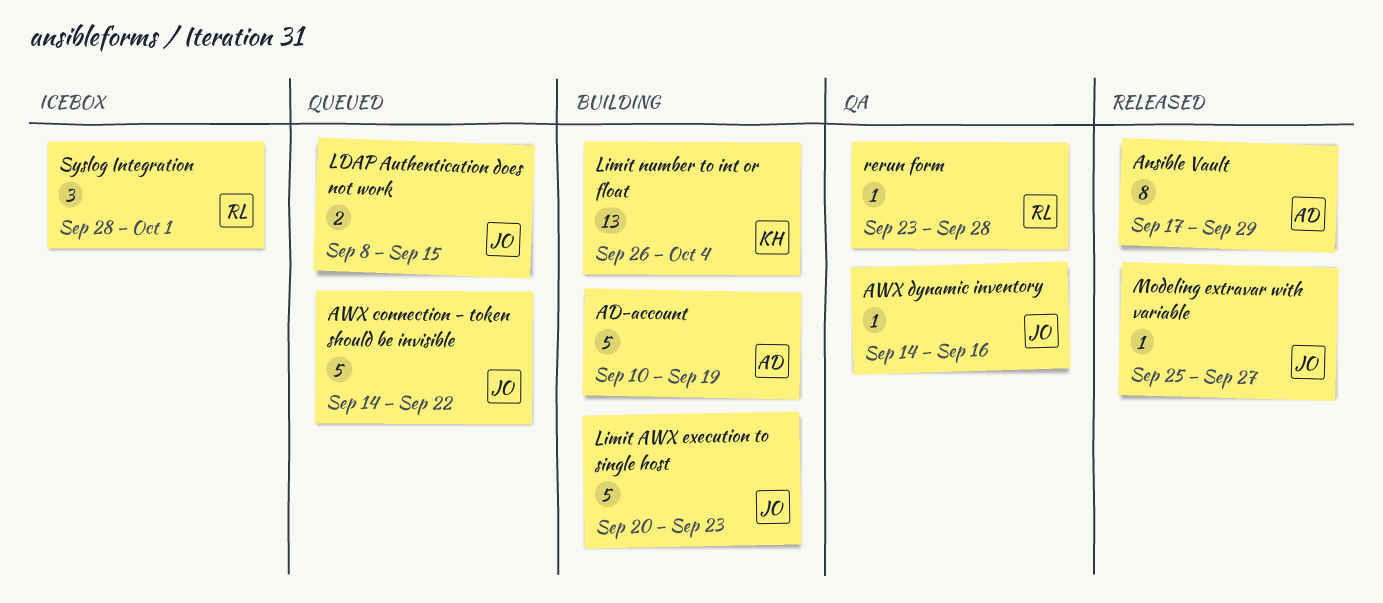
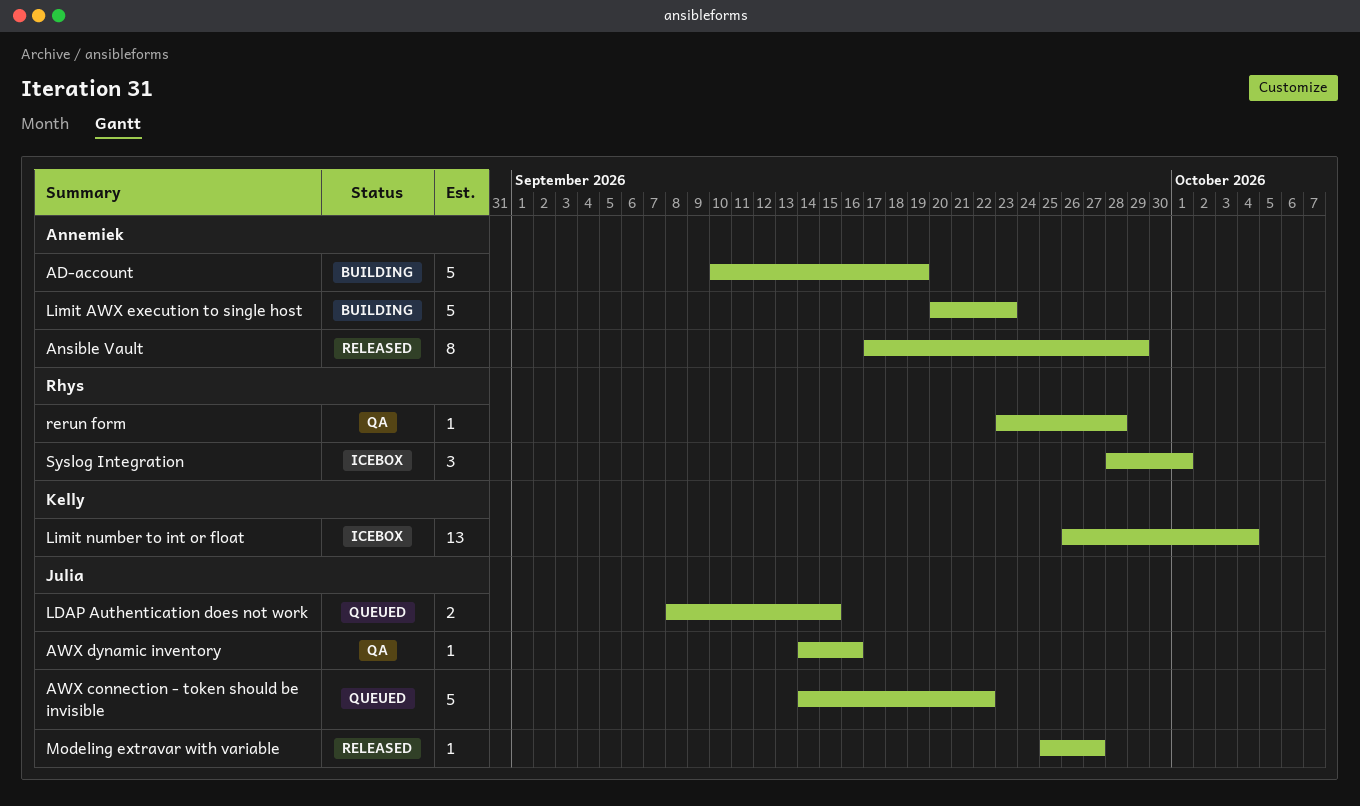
Limit AWX execution to single host, owner: Julia -> Annemiek
Limit number to int or float, status: Building -> Icebox

